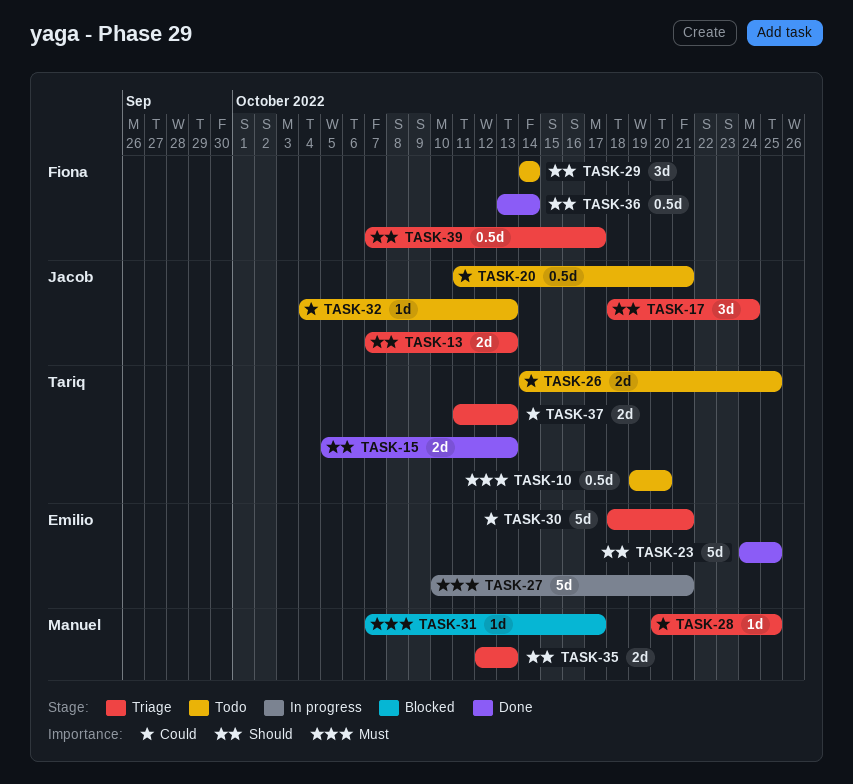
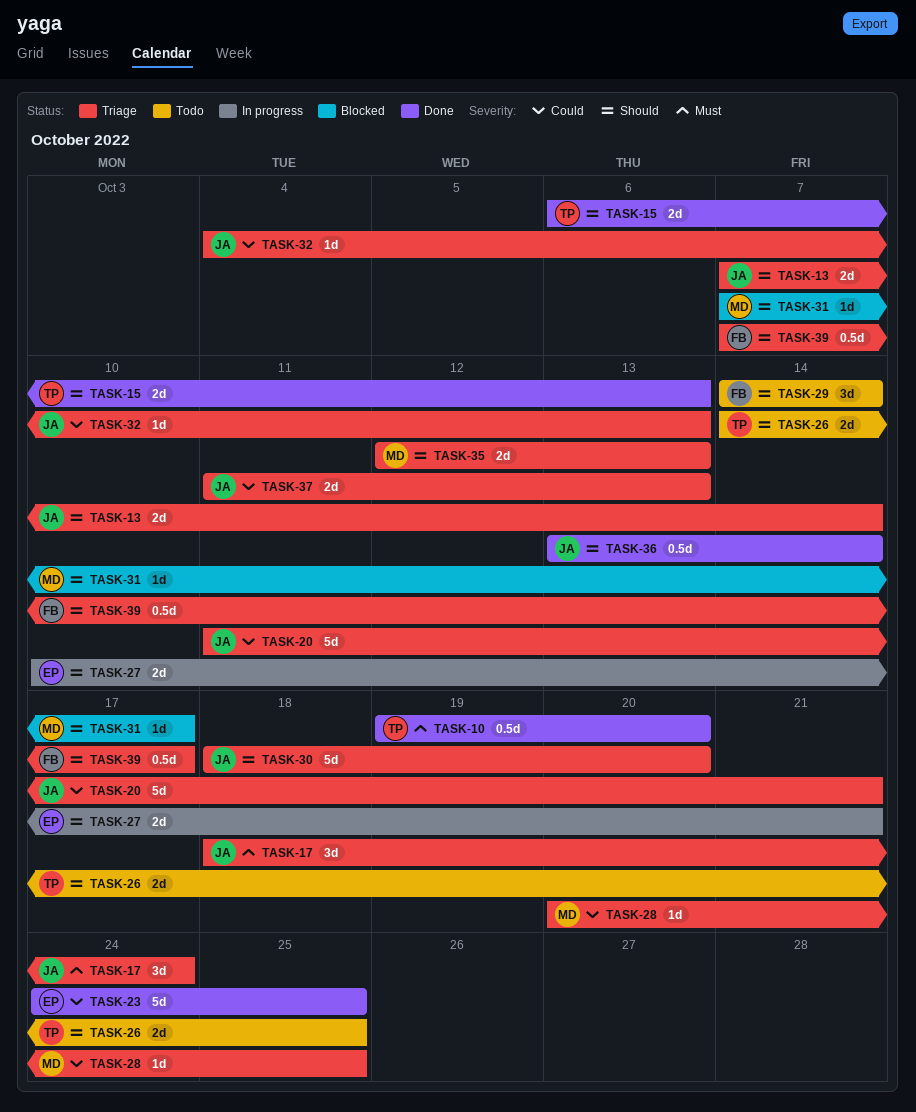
TASK-10, status: Todo -> Done
TASK-13, due: Oct 13 -> Oct 14
TASK-15, start: Oct 5 -> Oct 6
TASK-17, priority: Should -> Must
TASK-20, status: Todo -> Triage
TASK-20, estimate: 0.5d -> 5d
TASK-23, priority: Should -> Could
TASK-26, priority: Could -> Should
TASK-27, priority: Must -> Should
TASK-27, estimate: 5d -> 2d
TASK-30, owner: Emilio -> Jacob
TASK-30, priority: Could -> Should
TASK-30, due: Oct 21 -> Oct 20
TASK-31, priority: Must -> Should
TASK-32, status: Todo -> Triage
TASK-36, owner: Fiona -> Jacob
TASK-37, owner: Tariq -> Jacob

